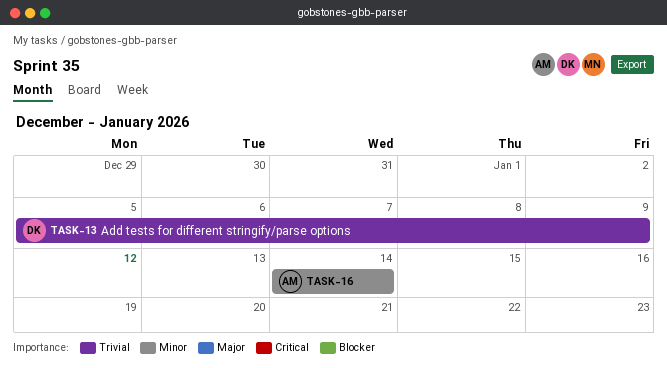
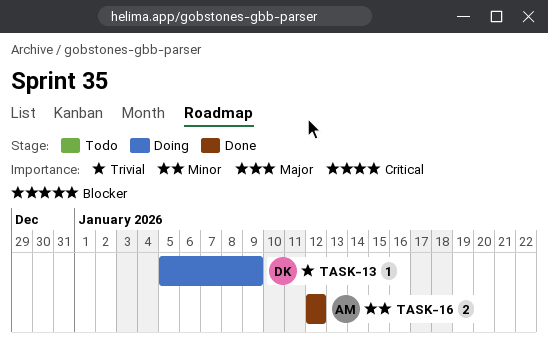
TASK-16, start: Jan 14 -> Jan 12
TASK-16, due: Jan 14 -> Jan 12

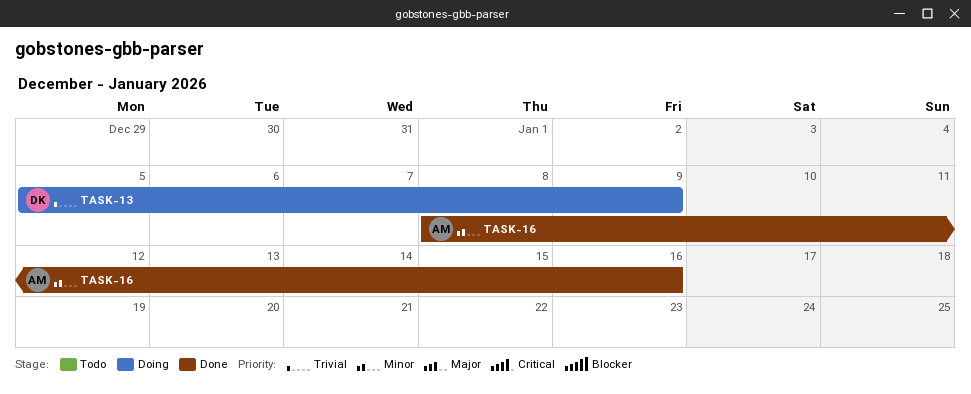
TASK-16, start: Jan 12 -> Jan 8
TASK-16, due: Jan 12 -> Jan 16

